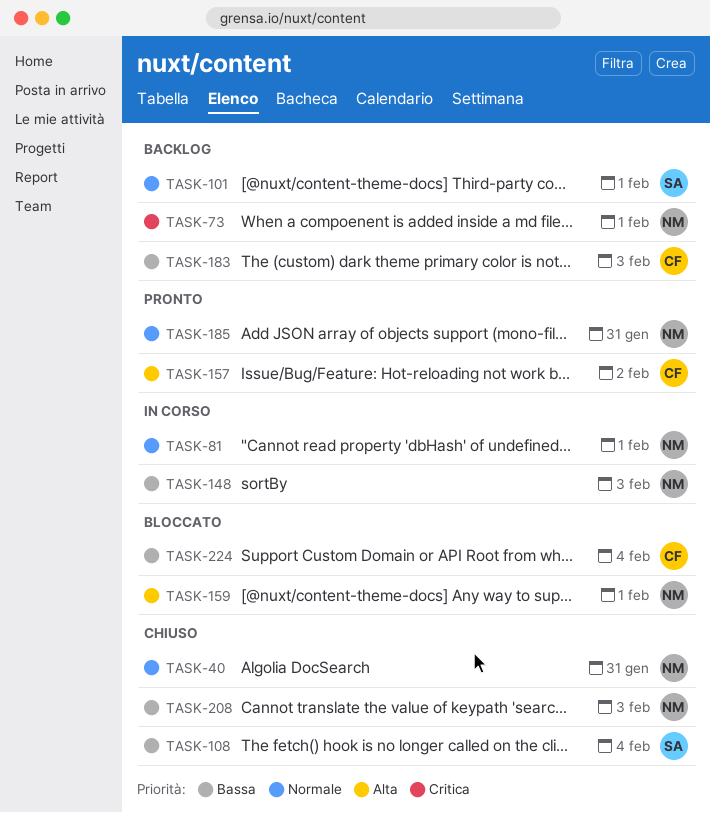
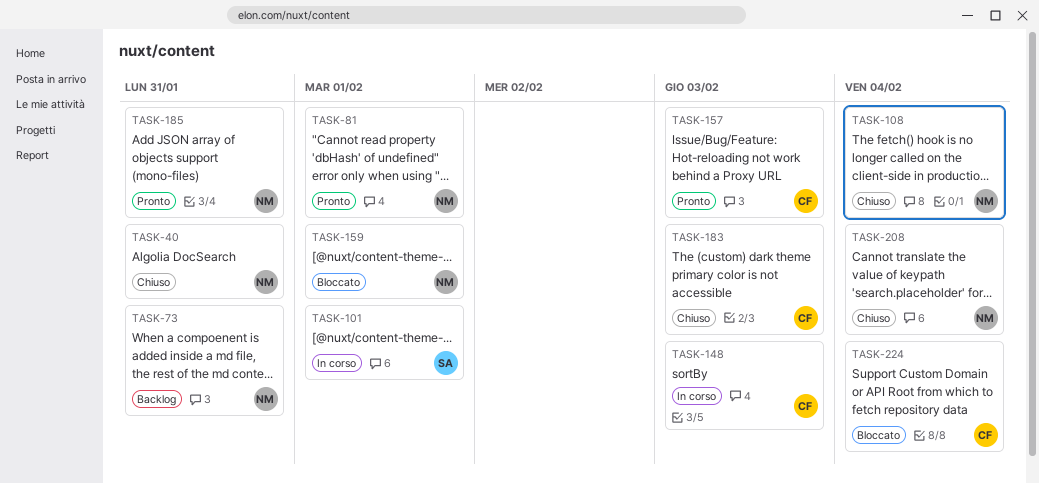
TASK-73, due: Feb 1 -> Jan 31
TASK-81, status: In corso -> Pronto
TASK-101, status: Backlog -> In corso
TASK-108, owner: SA -> NM
TASK-148, owner: NM -> CF
TASK-157, due: Feb 2 -> Feb 3
TASK-183, status: Backlog -> Chiuso
TASK-208, due: Feb 3 -> Feb 4

